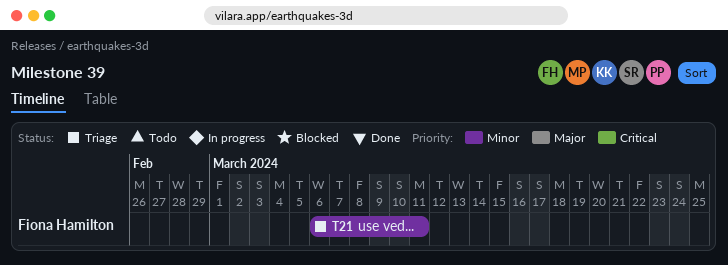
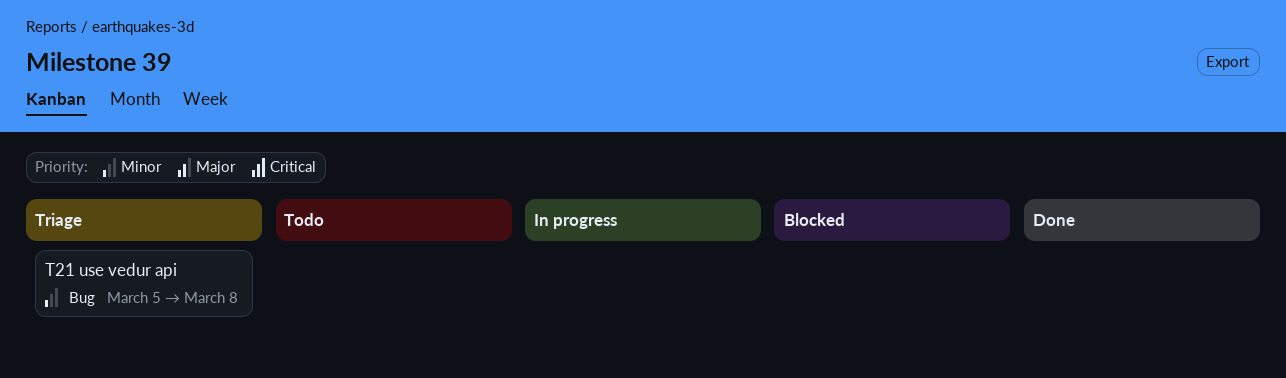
T21, start: Mar 6 -> Mar 5
T21, due: Mar 11 -> Mar 8

